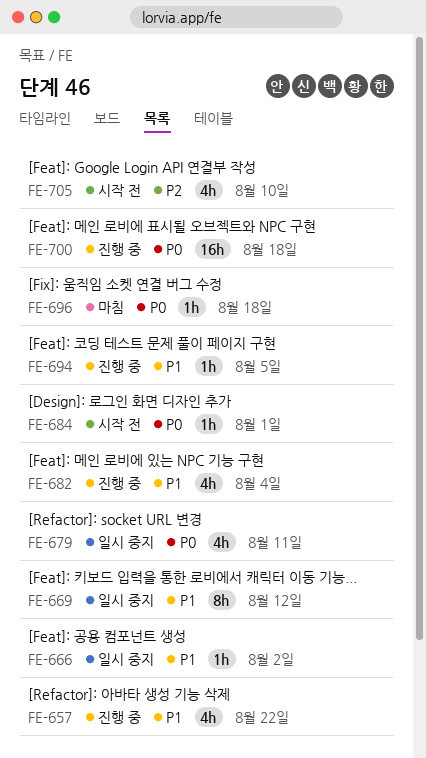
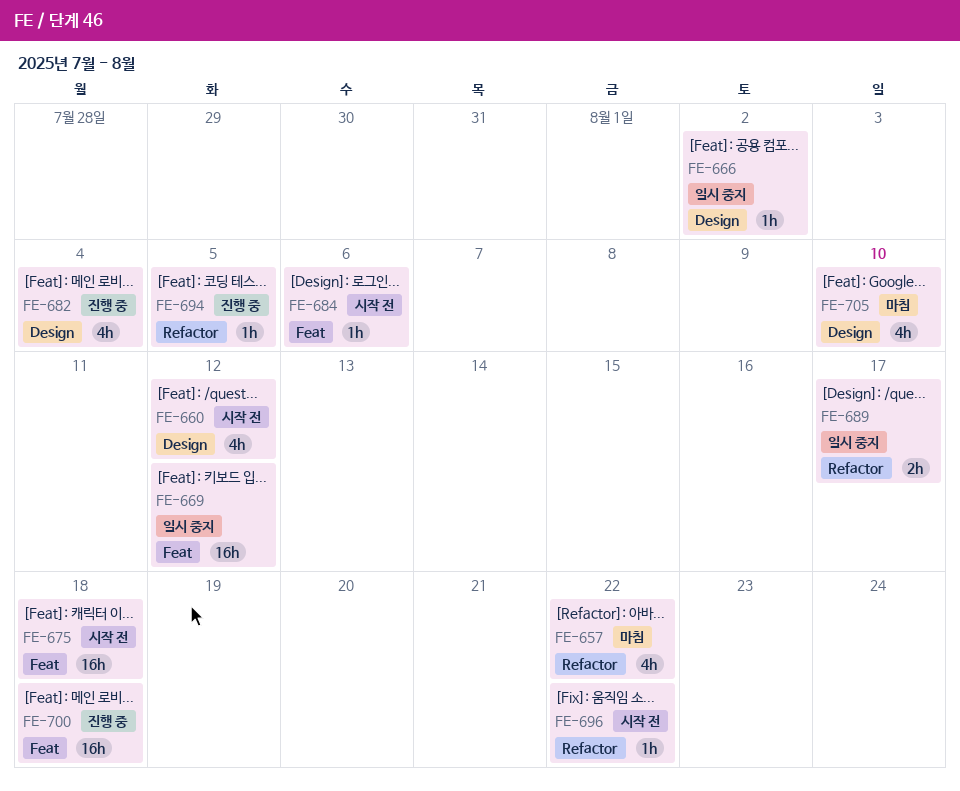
FE-657, status: 진행 중 -> 마침
FE-660: none -> present
FE-669, estimate: 8h -> 16h
FE-675: none -> present
FE-679: present -> none
FE-684, due: Aug 1 -> Aug 6
FE-689: none -> present
FE-696, status: 마침 -> 시작 전
FE-696, due: Aug 18 -> Aug 22
FE-705, status: 시작 전 -> 마침

